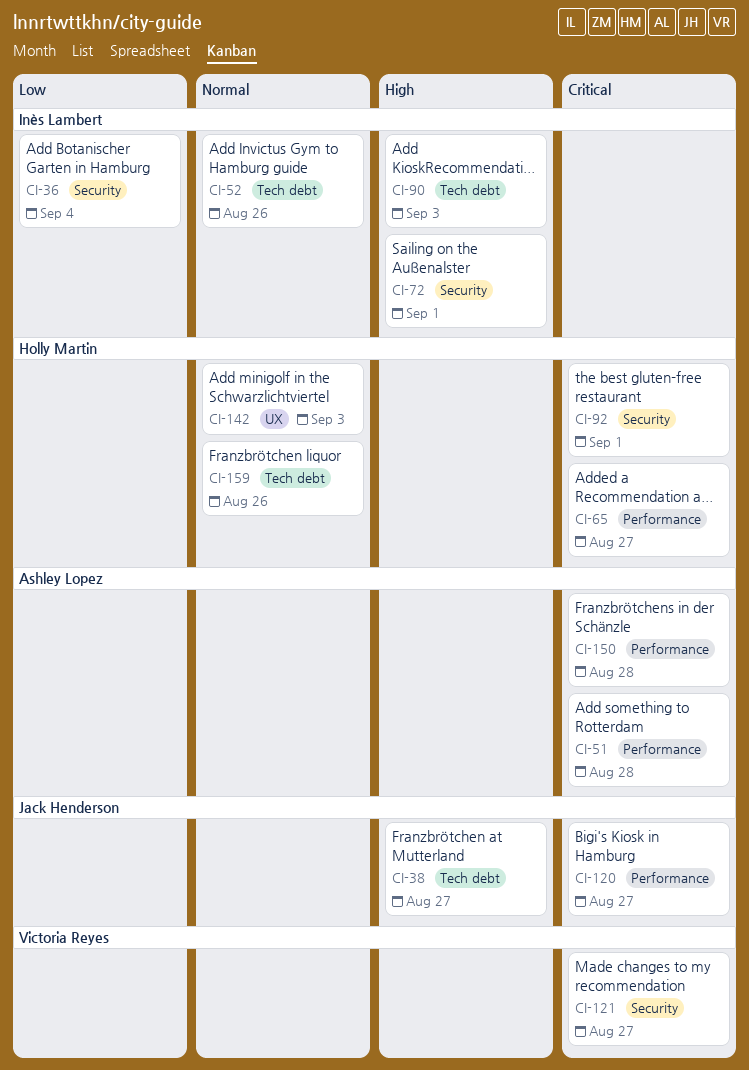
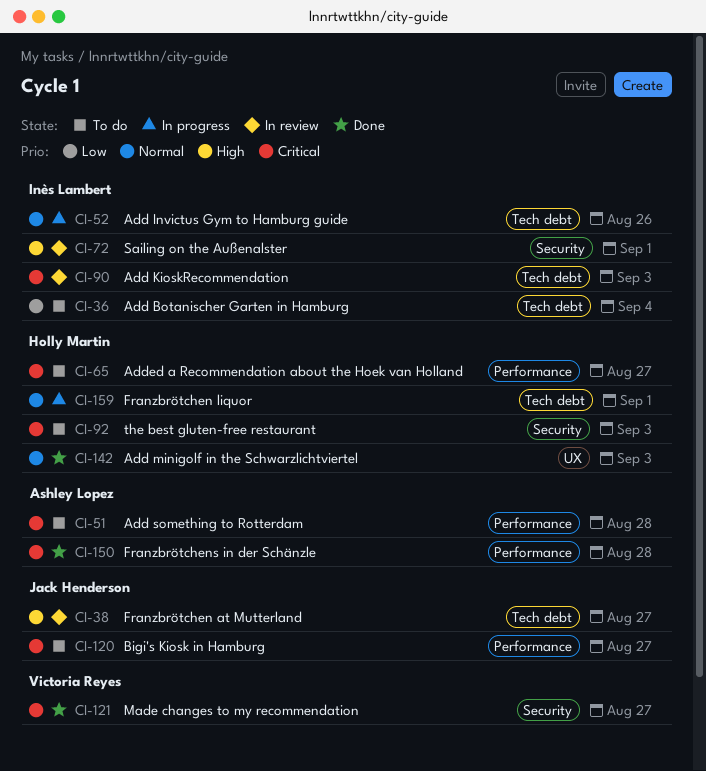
CI-36, label: Security -> Tech debt
CI-90, priority: High -> Critical
CI-92, due: Sep 1 -> Sep 3
CI-159, due: Aug 26 -> Sep 1

